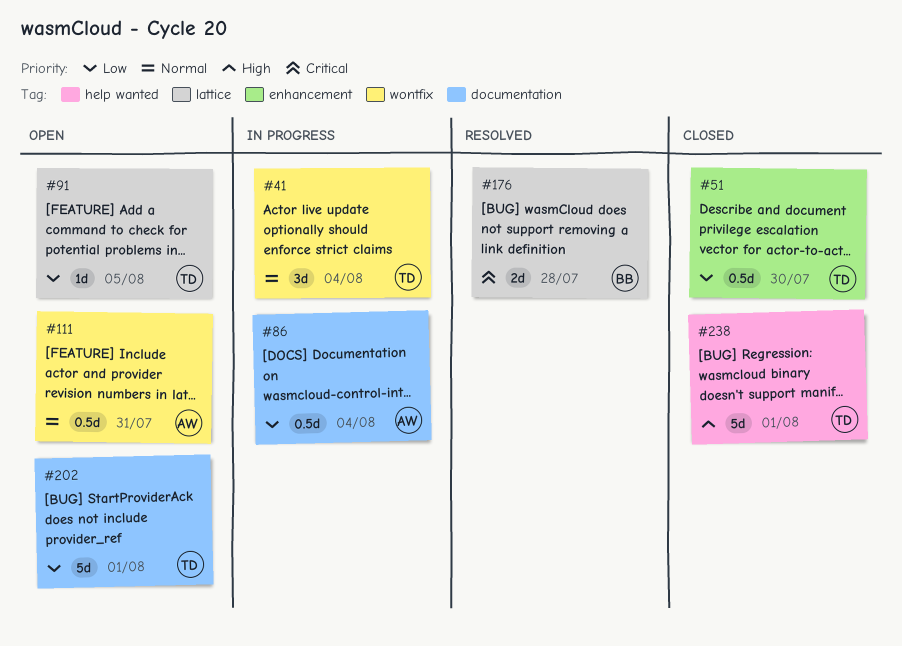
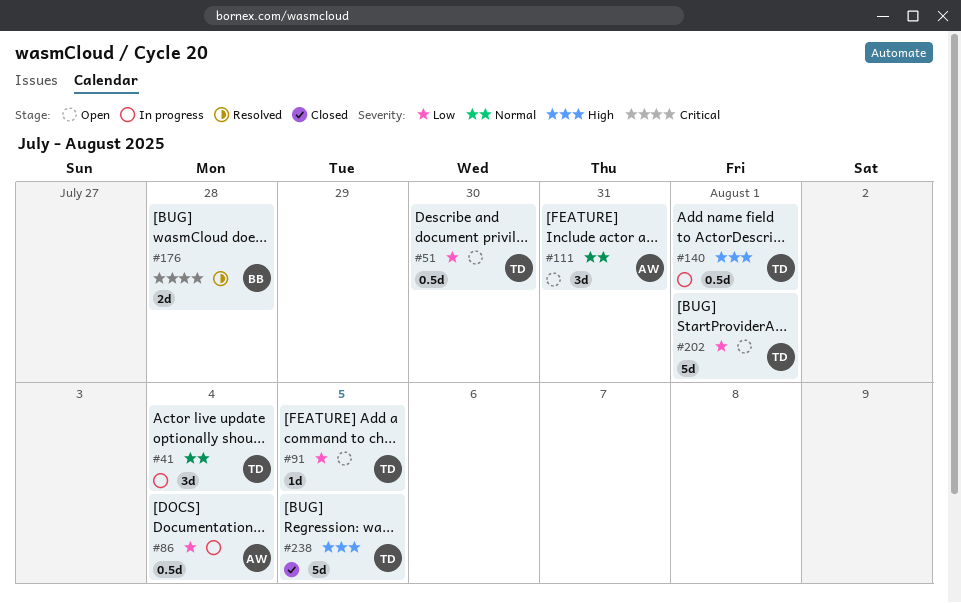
#51, status: Closed -> Open
#111, estimate: 0.5d -> 3d
#140: none -> present
#238, due: Aug 1 -> Aug 5

